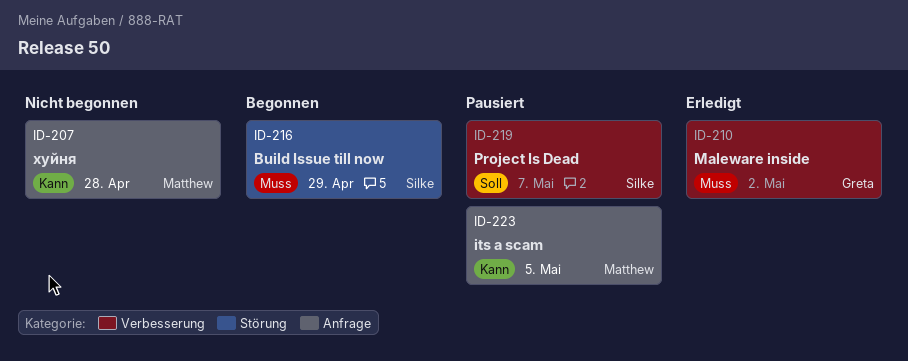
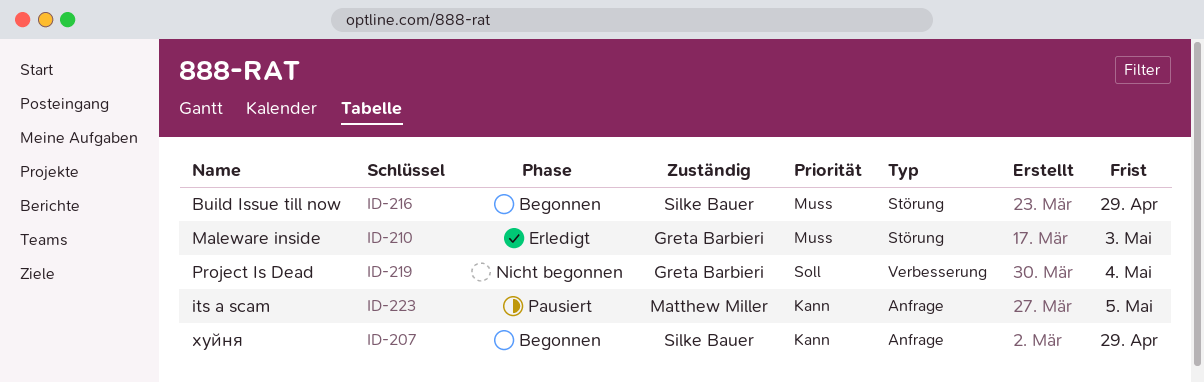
ID-207, status: Nicht begonnen -> Begonnen
ID-207, owner: Matthew Miller -> Silke Bauer
ID-207, due: Apr 28 -> Apr 29
ID-210, label: Verbesserung -> Störung
ID-210, due: May 2 -> May 3
ID-219, status: Pausiert -> Nicht begonnen
ID-219, owner: Silke Bauer -> Greta Barbieri
ID-219, due: May 7 -> May 4

